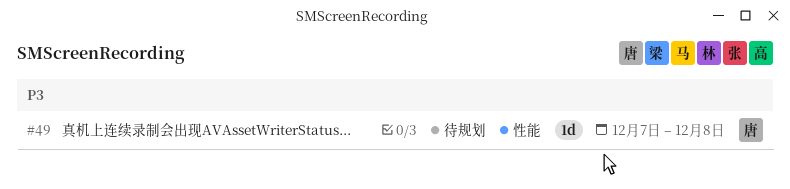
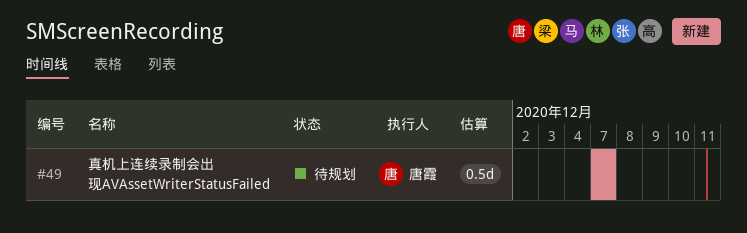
#49, estimate: 1d -> 0.5d
#49, due: Dec 8 -> Dec 7

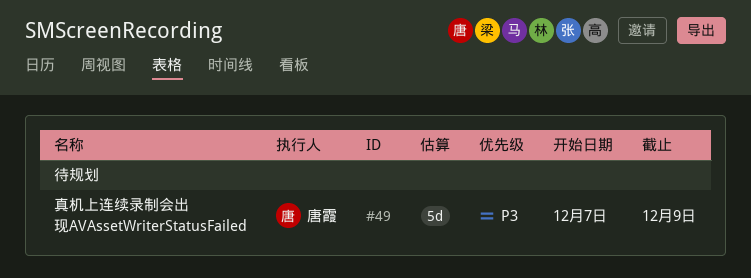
#49, estimate: 0.5d -> 5d
#49, due: Dec 7 -> Dec 9

